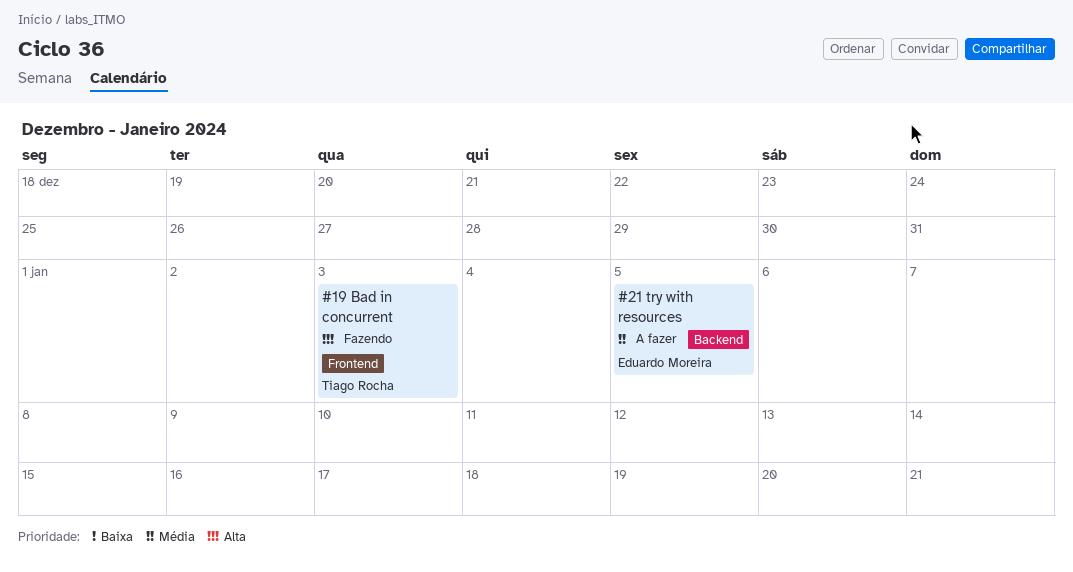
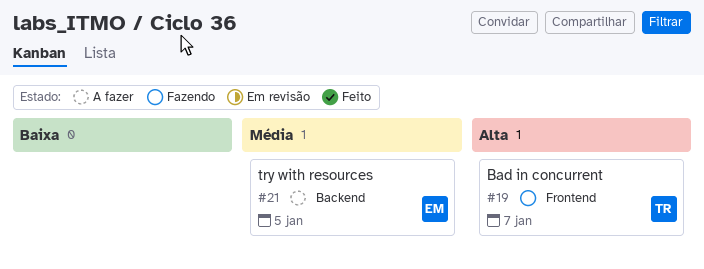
#19, due: Jan 3 -> Jan 7

